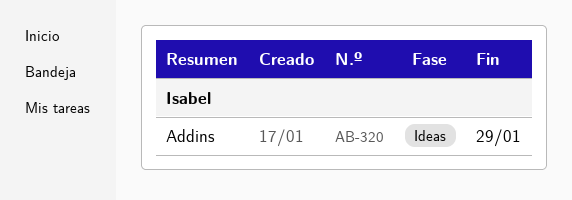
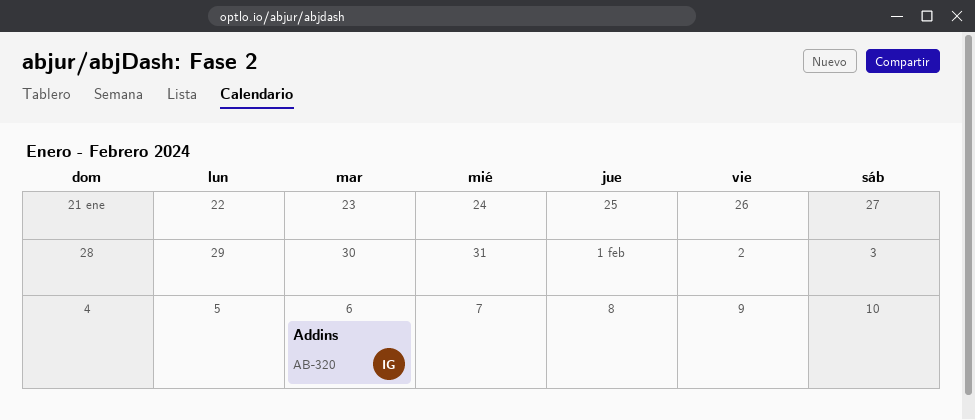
AB-320, due: Jan 29 -> Feb 6

